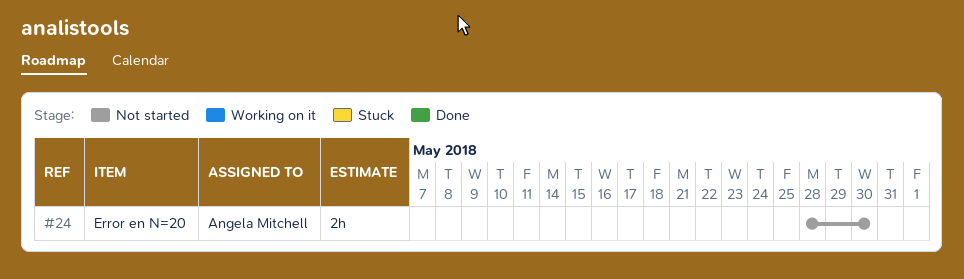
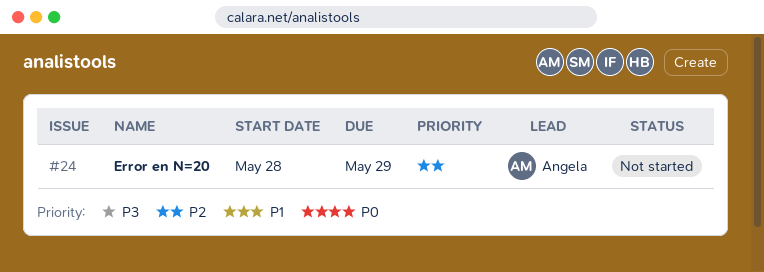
#24, due: May 30 -> May 29

